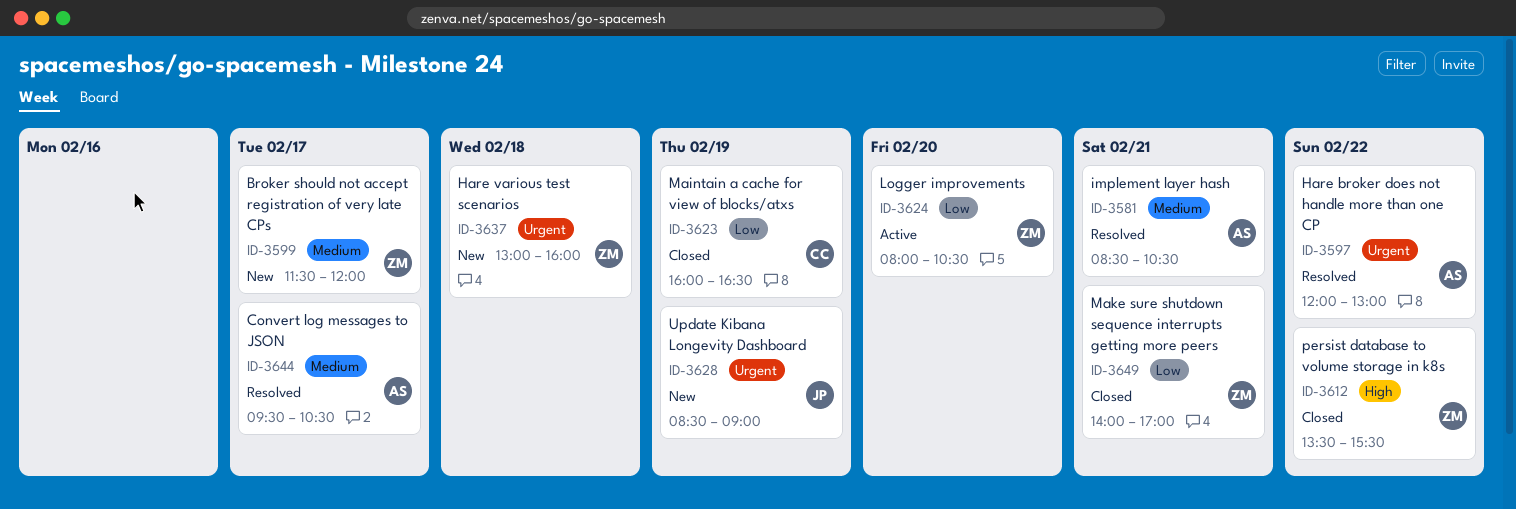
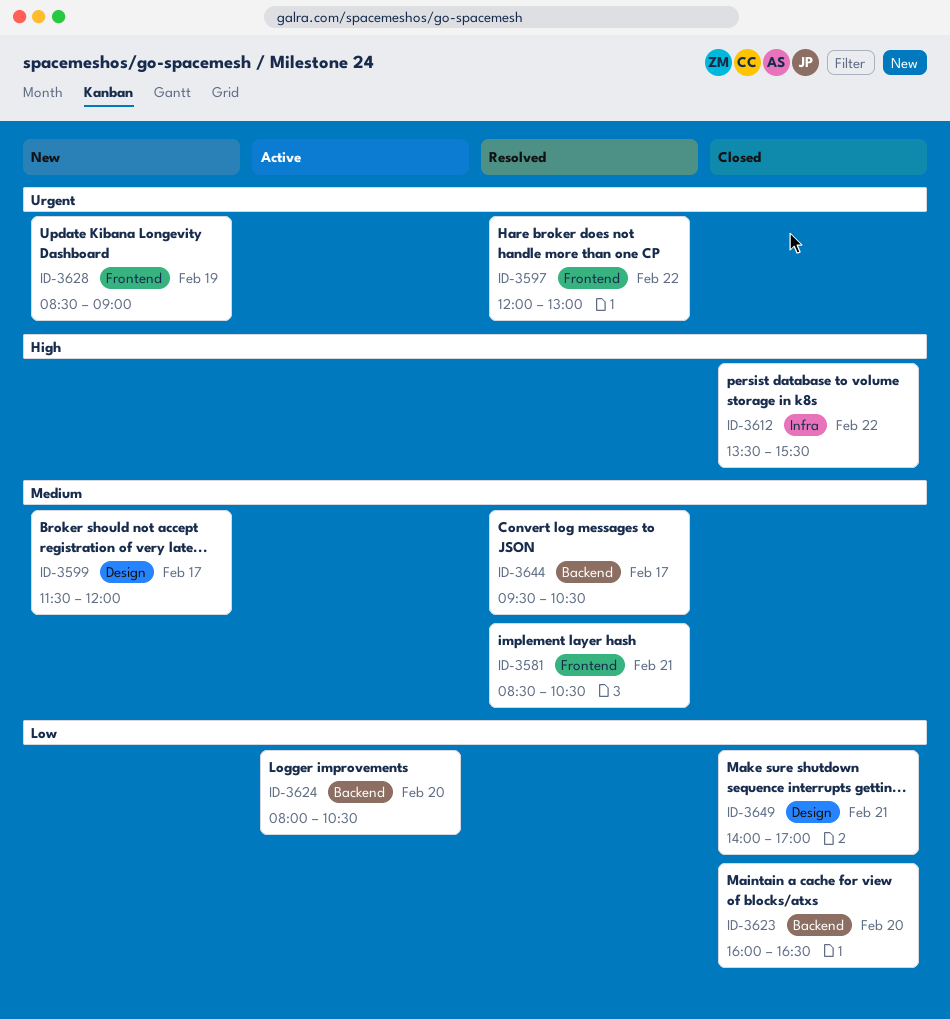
ID-3623, day: Feb 19 -> Feb 20
ID-3637: present -> none

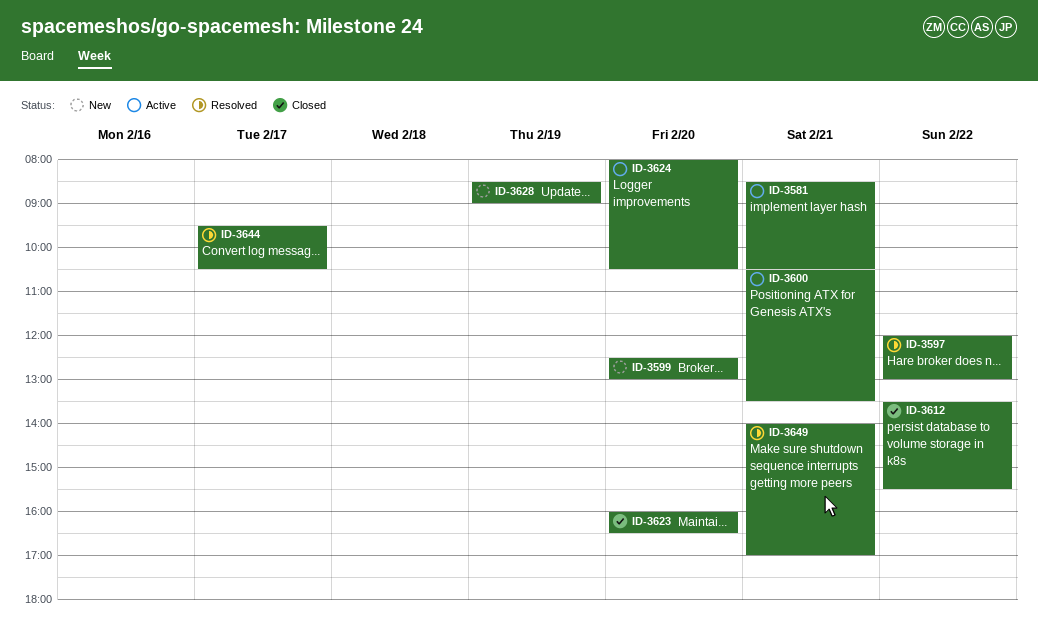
ID-3581, status: Resolved -> Active
ID-3599, day: Feb 17 -> Feb 20
ID-3599, begins: 11:30 -> 12:30
ID-3599, ends: 12:00 -> 13:00
ID-3600: none -> present
ID-3649, status: Closed -> Resolved

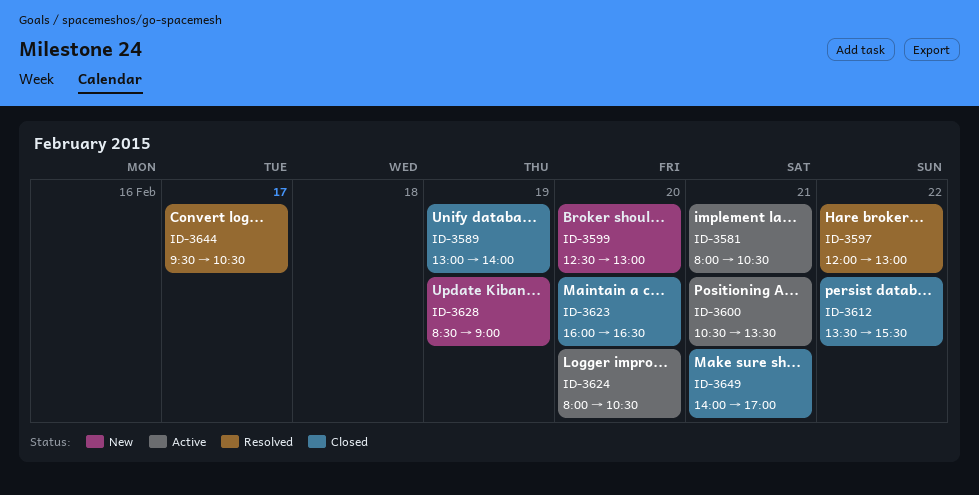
ID-3581, begins: 08:30 -> 08:00
ID-3589: none -> present
ID-3649, status: Resolved -> Closed

